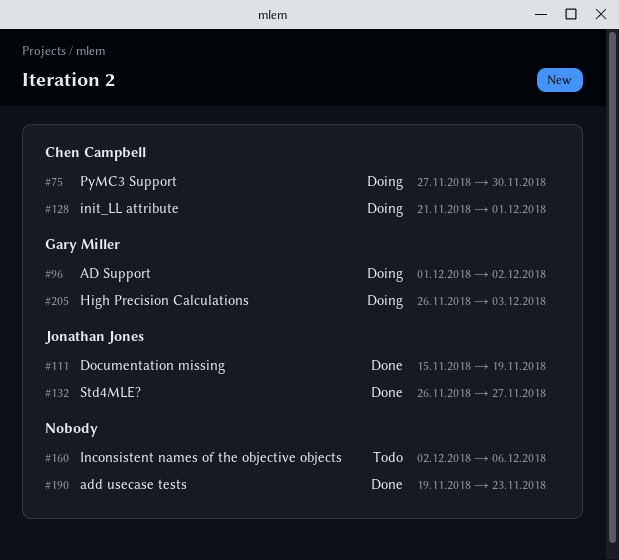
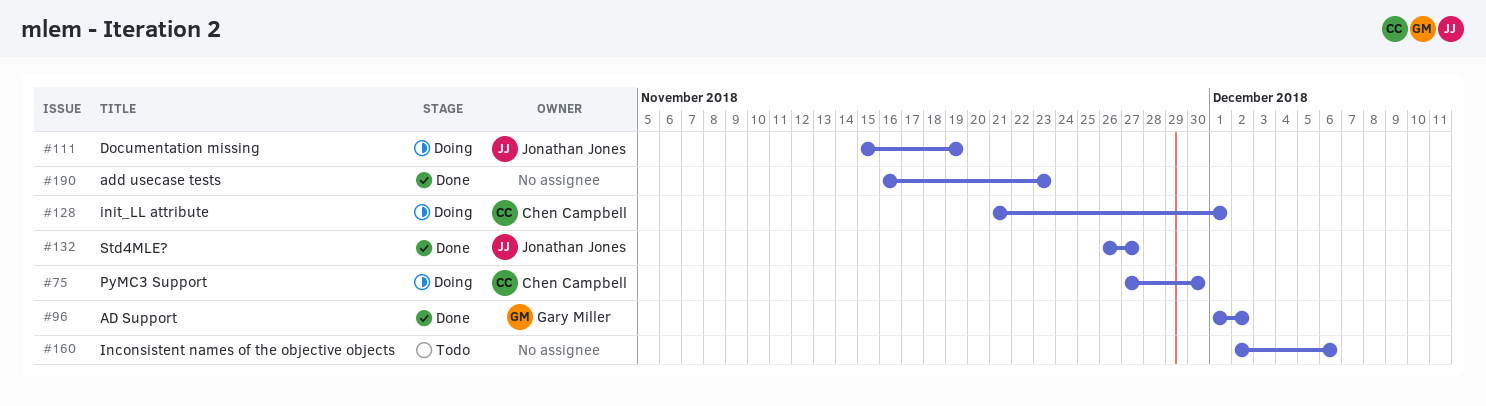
#96, status: Doing -> Done
#111, status: Done -> Doing
#190, start: Nov 19 -> Nov 16
#205: present -> none

